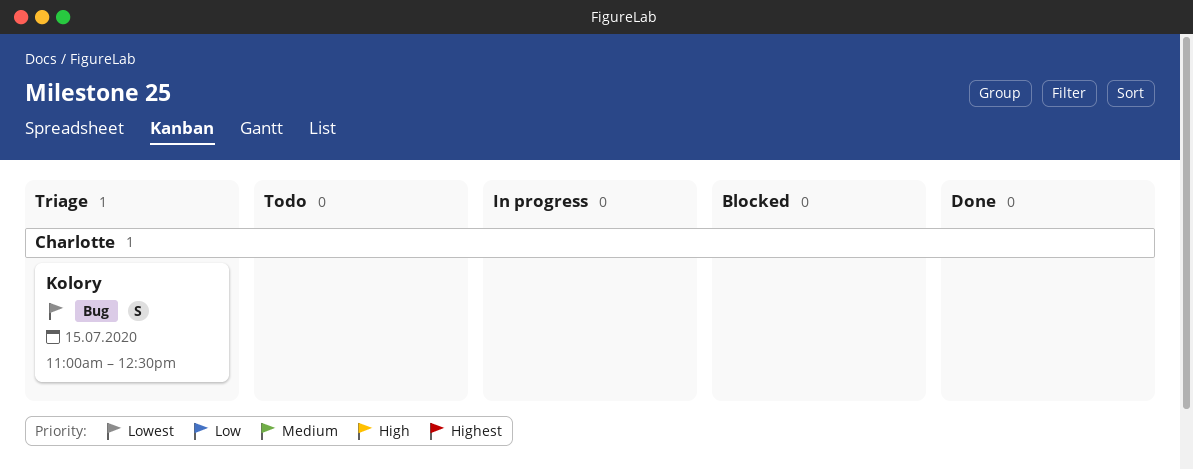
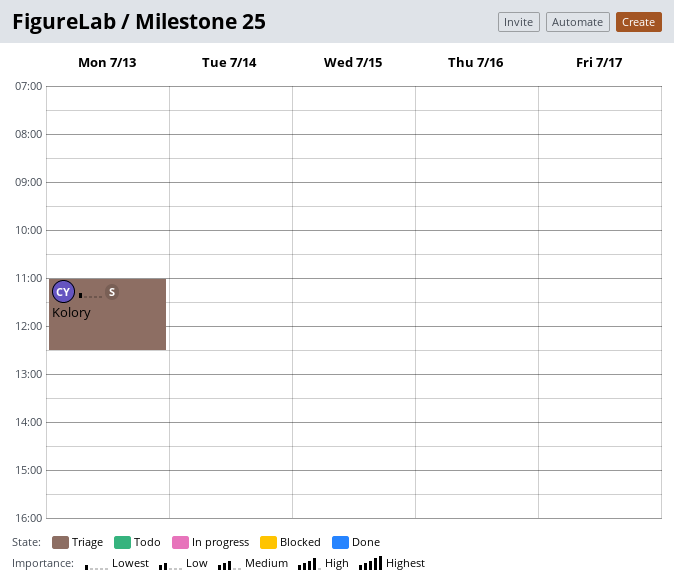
Kolory, day: Jul 15 -> Jul 13

